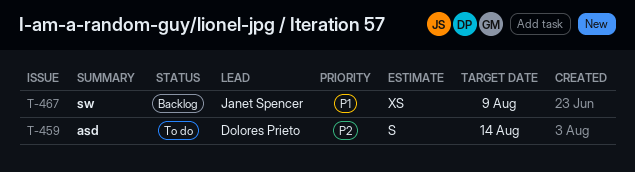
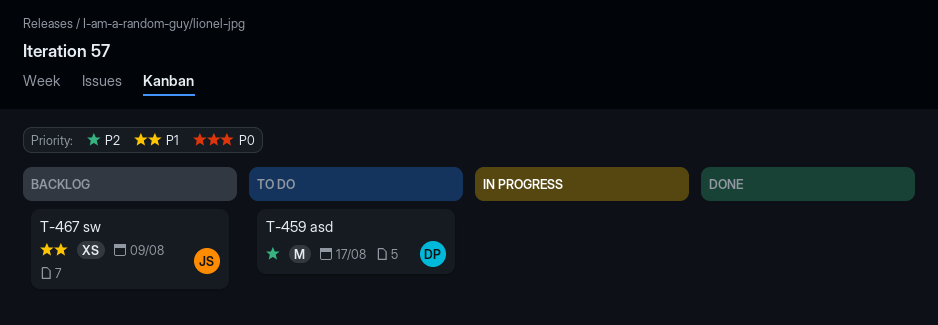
T-459, estimate: S -> M
T-459, due: Aug 14 -> Aug 17

